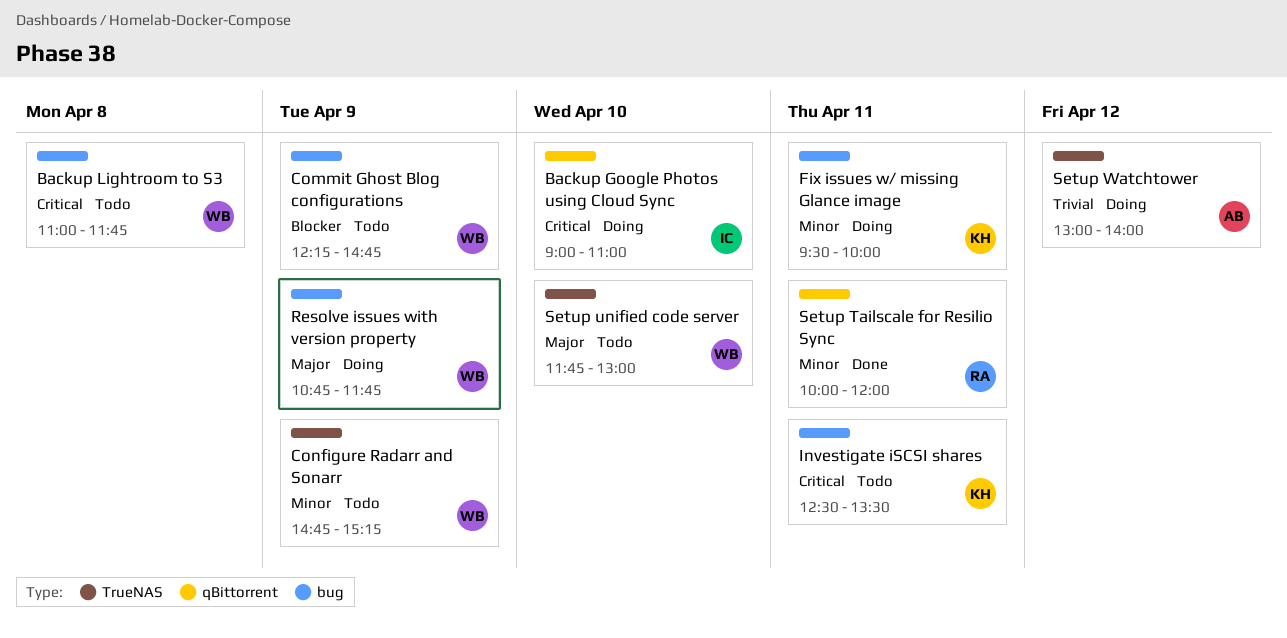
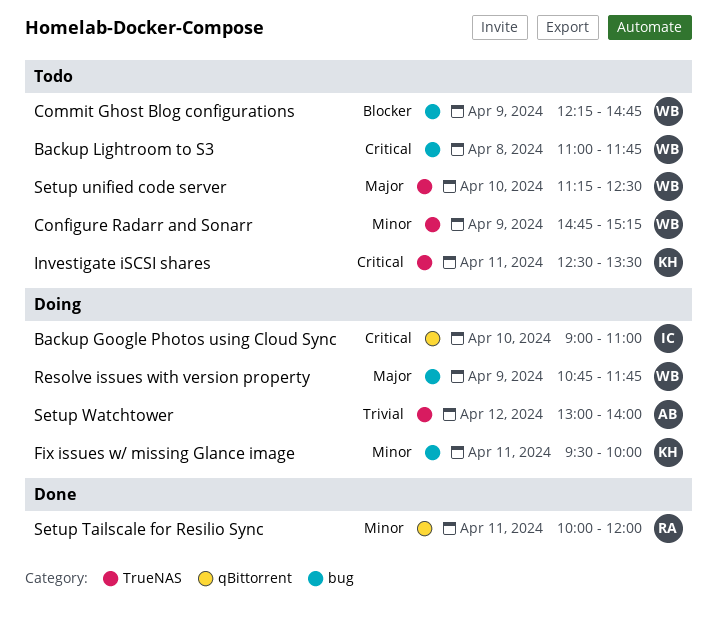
Investigate iSCSI shares, label: bug -> TrueNAS
Setup unified code server, begins: 11:45 -> 11:15
Setup unified code server, ends: 13:00 -> 12:30

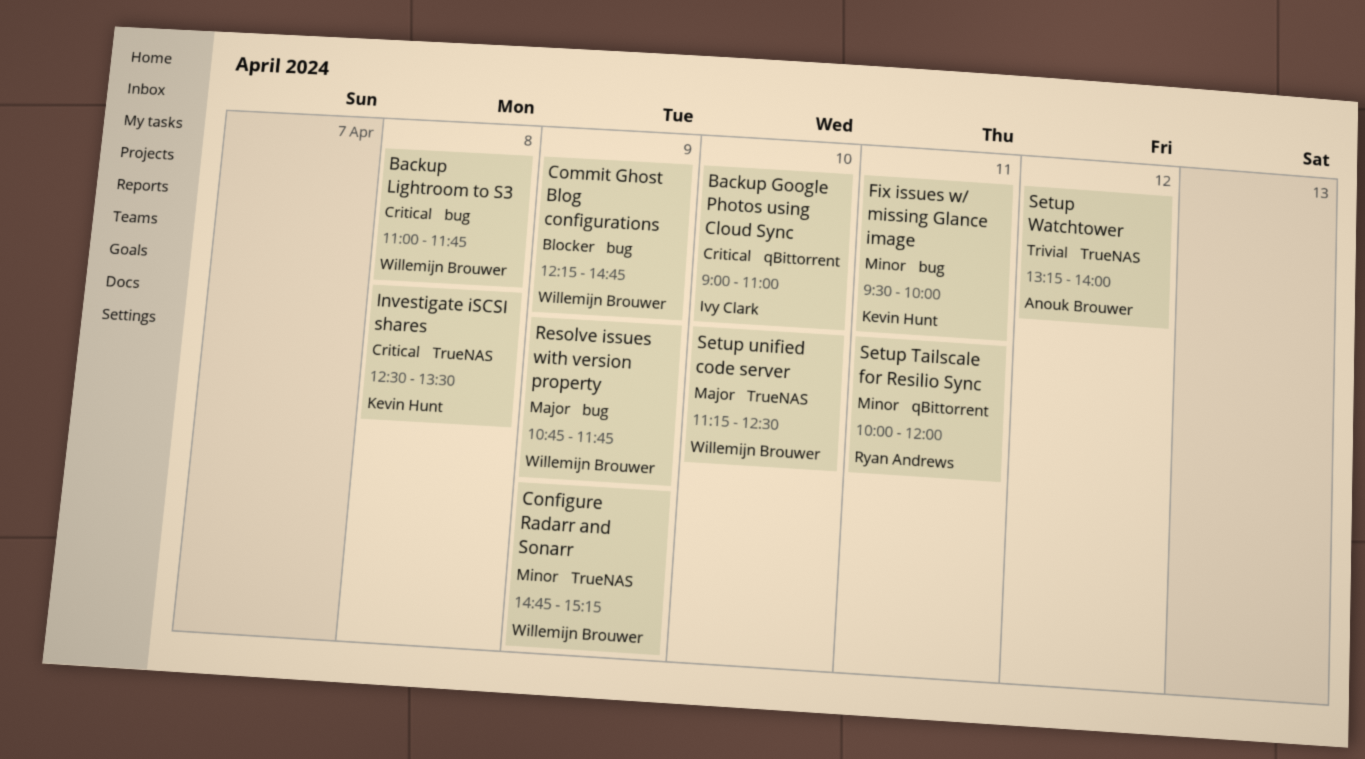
Investigate iSCSI shares, day: Apr 11 -> Apr 8
Setup Watchtower, begins: 13:00 -> 13:15

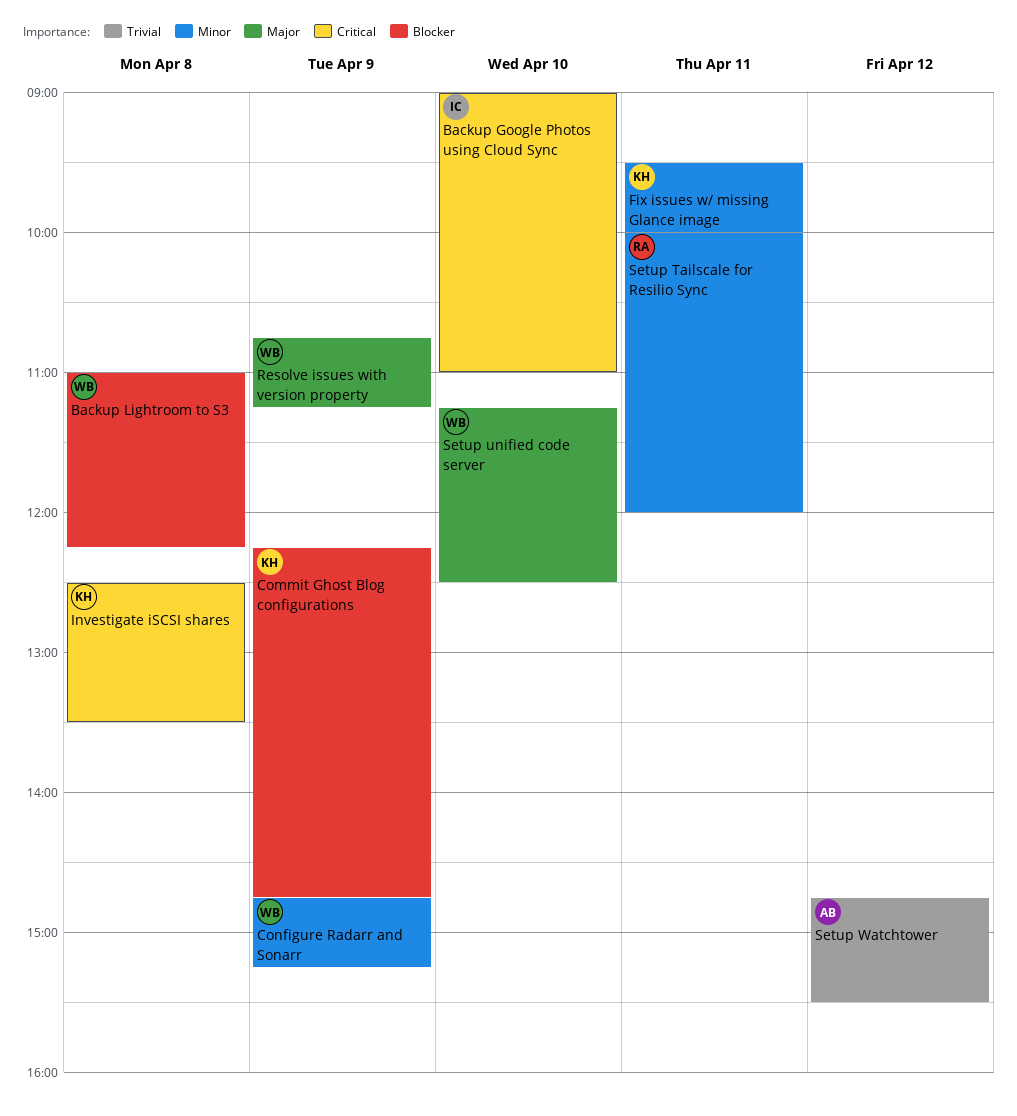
Backup Lightroom to S3, priority: Critical -> Blocker
Backup Lightroom to S3, ends: 11:45 -> 12:15
Commit Ghost Blog configurations, owner: Willemijn Brouwer -> Kevin Hunt
Resolve issues with version property, ends: 11:45 -> 11:15
Setup Watchtower, begins: 13:15 -> 14:45
Setup Watchtower, ends: 14:00 -> 15:30

